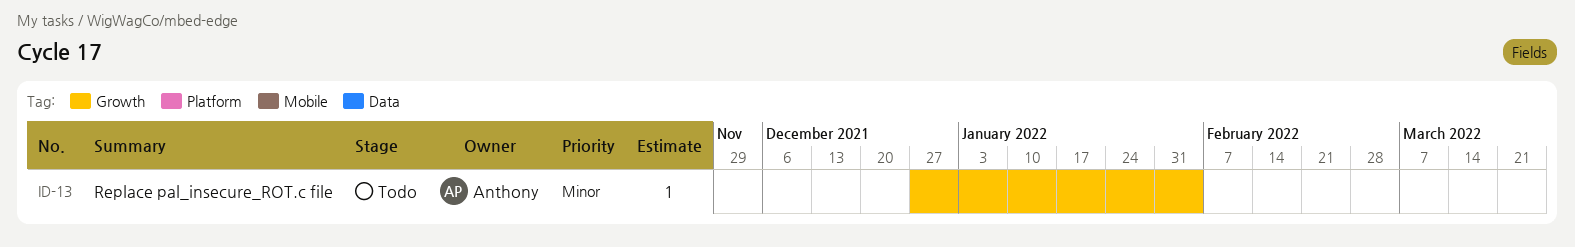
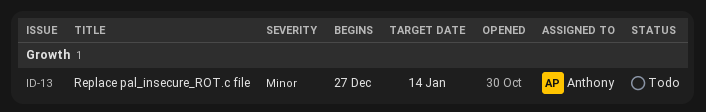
ID-13, due: Feb 4 -> Jan 14

